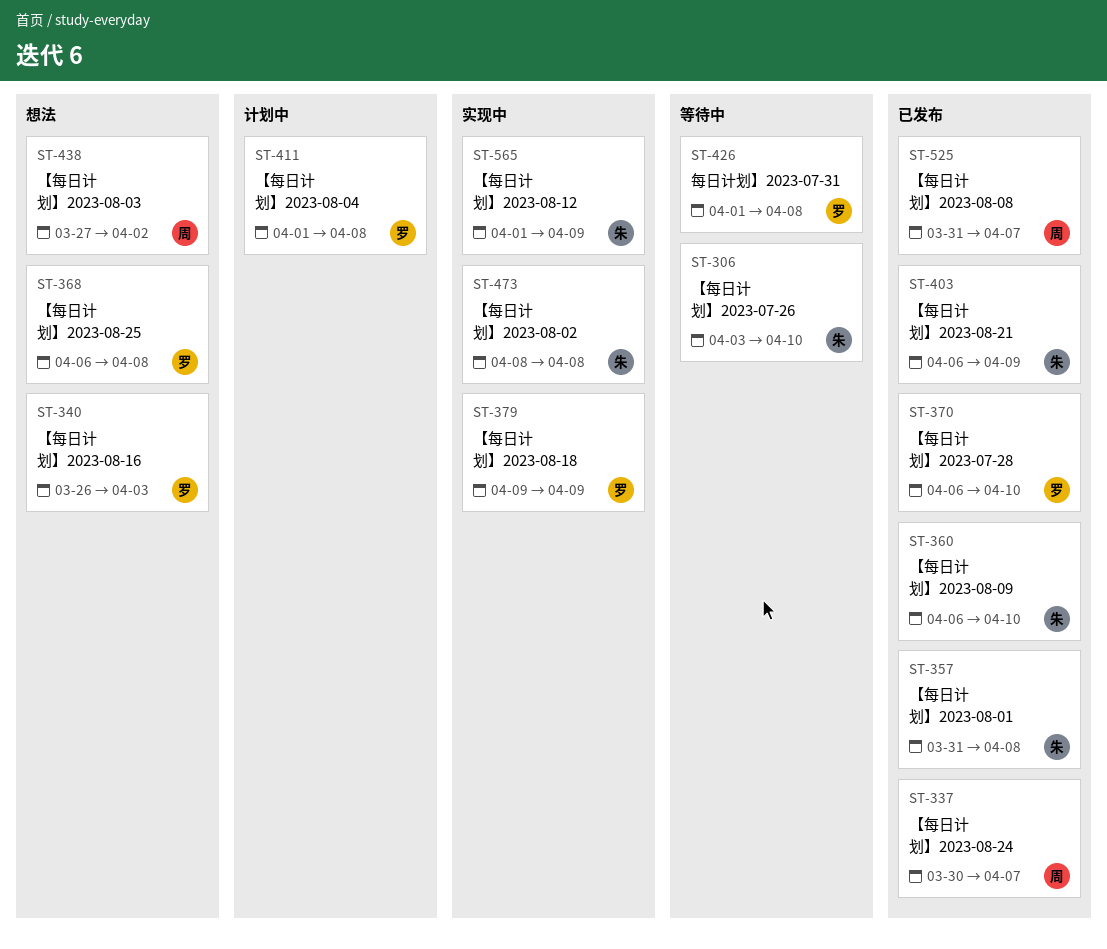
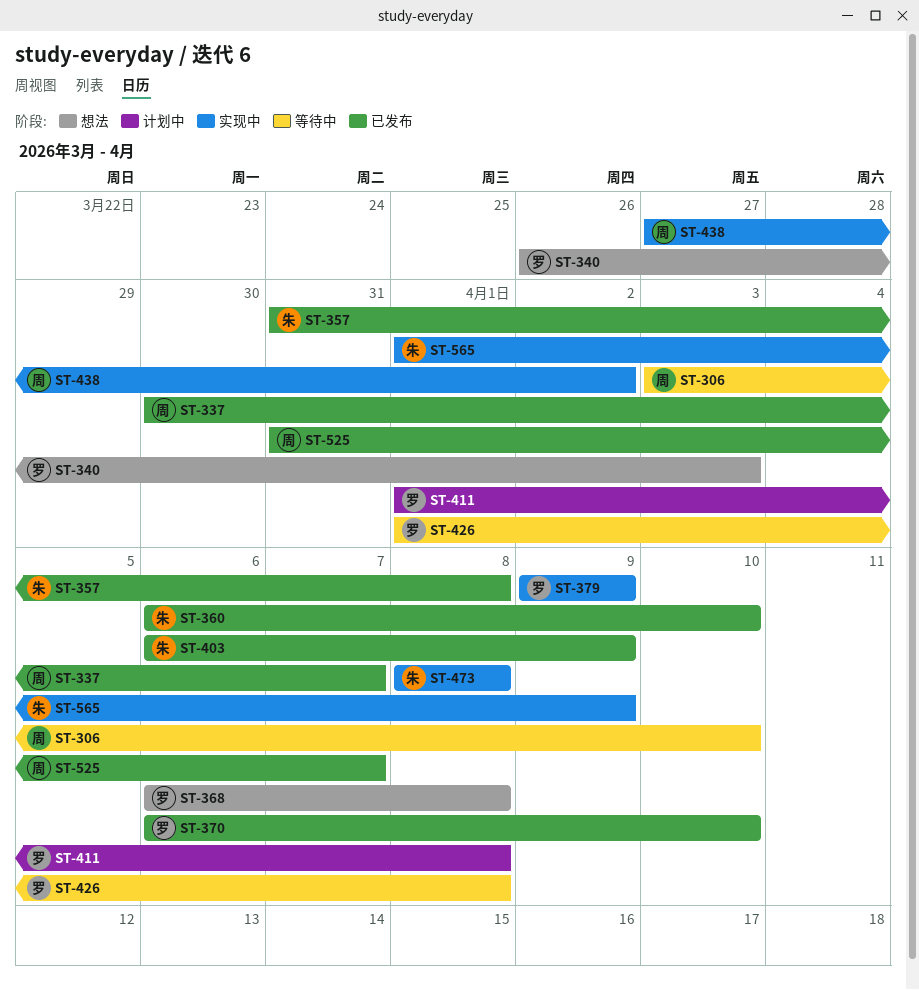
ST-306, owner: 朱 -> 周
ST-438, status: 想法 -> 实现中

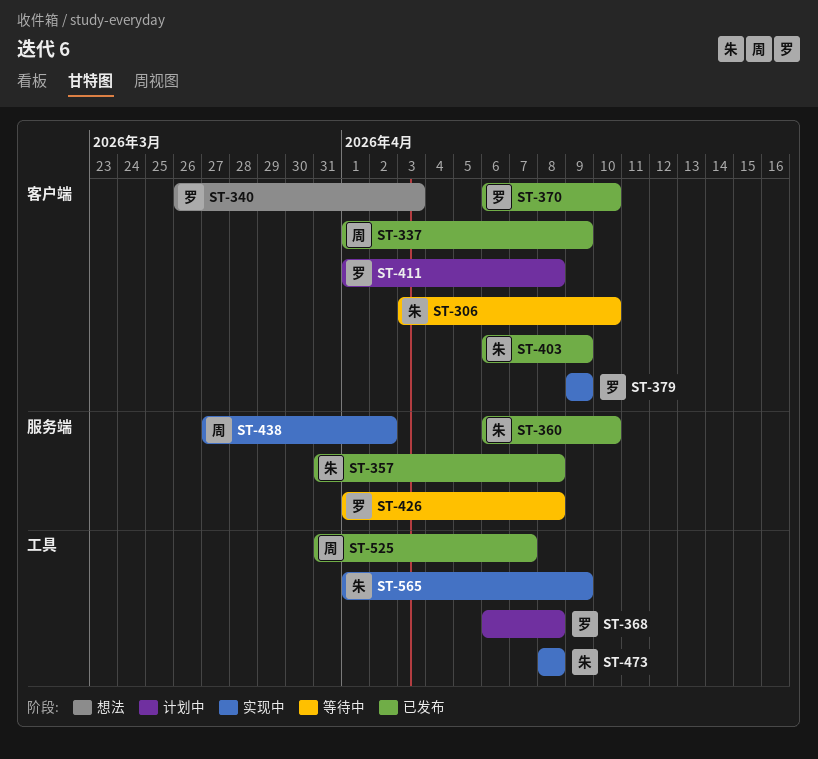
ST-306, owner: 周 -> 朱
ST-337, start: Mar 30 -> Apr 1
ST-337, due: Apr 7 -> Apr 9
ST-368, status: 想法 -> 计划中

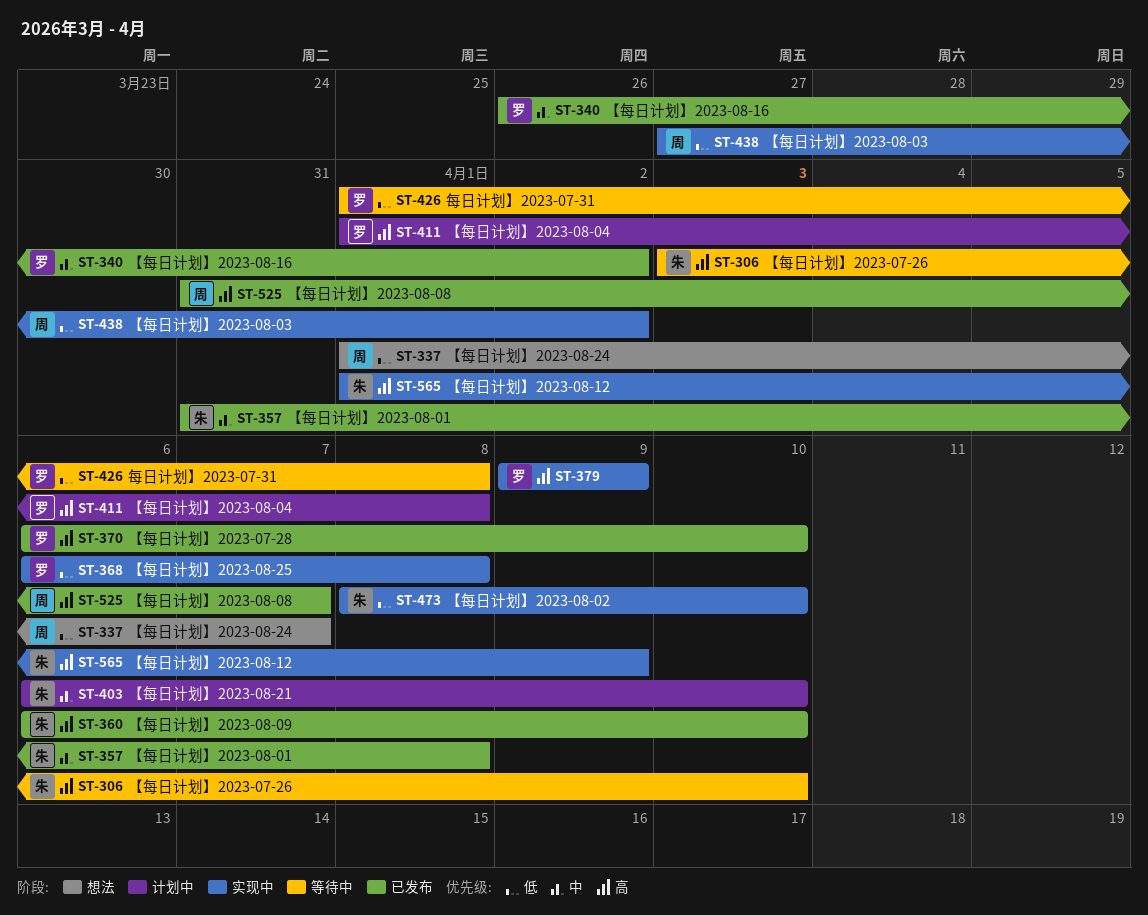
ST-337, status: 已发布 -> 想法
ST-337, due: Apr 9 -> Apr 7
ST-340, status: 想法 -> 已发布
ST-340, due: Apr 3 -> Apr 2
ST-368, status: 计划中 -> 实现中
ST-403, status: 已发布 -> 计划中
ST-403, due: Apr 9 -> Apr 10
ST-473, due: Apr 8 -> Apr 10

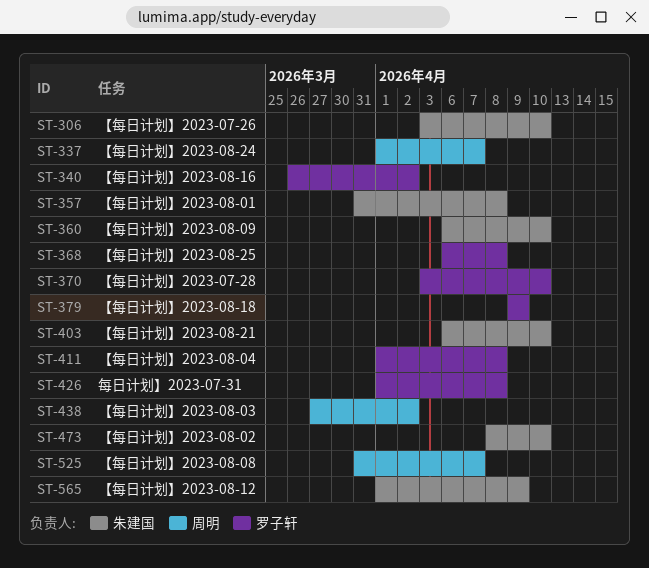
ST-370, start: Apr 6 -> Apr 3

